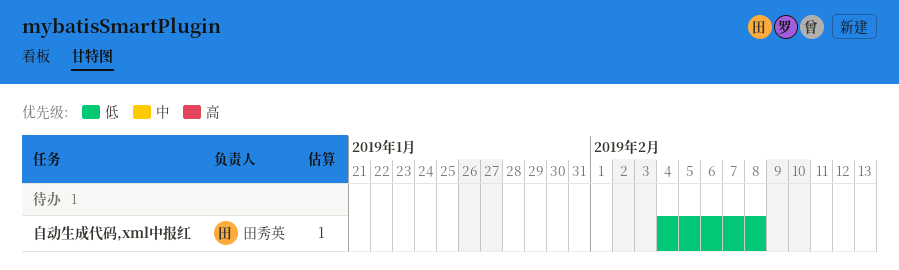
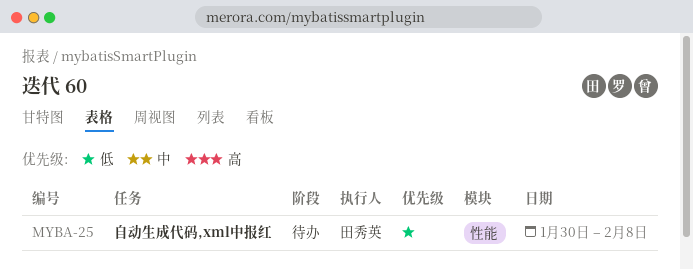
自动生成代码,xml中报红, start: Feb 4 -> Jan 30

